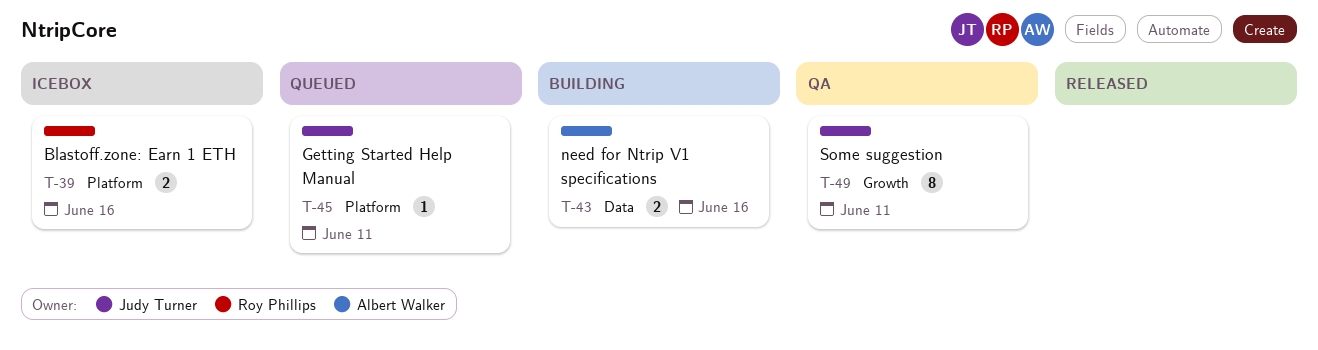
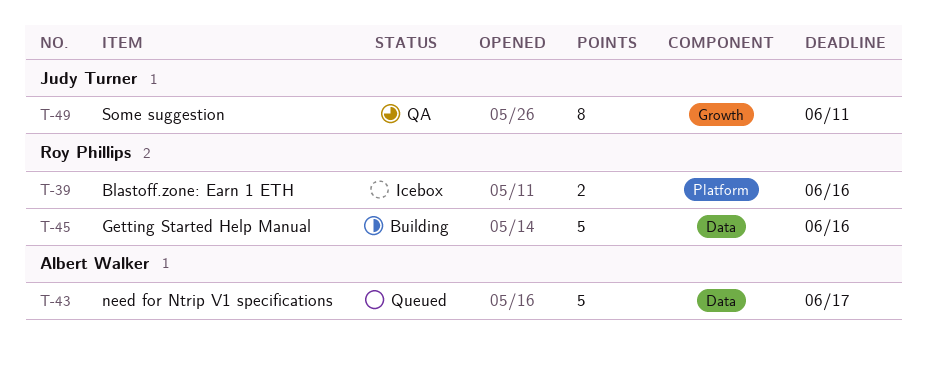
T-43, status: Building -> Queued
T-43, estimate: 2 -> 5
T-43, due: Jun 16 -> Jun 17
T-45, status: Queued -> Building
T-45, owner: Judy Turner -> Roy Phillips
T-45, label: Platform -> Data
T-45, estimate: 1 -> 5
T-45, due: Jun 11 -> Jun 16

